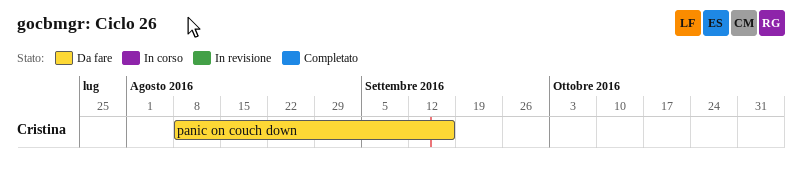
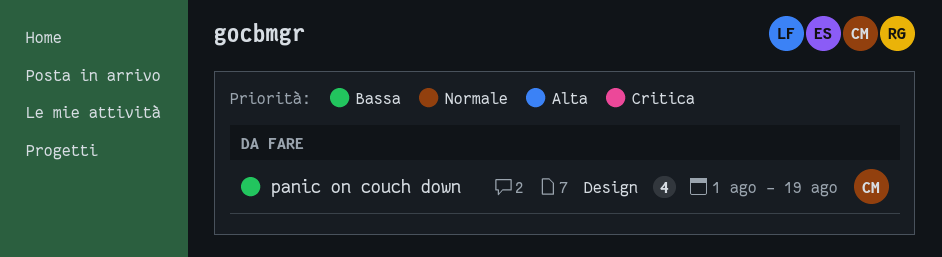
panic on couch down, start: Aug 8 -> Aug 1
panic on couch down, due: Sep 16 -> Aug 19

